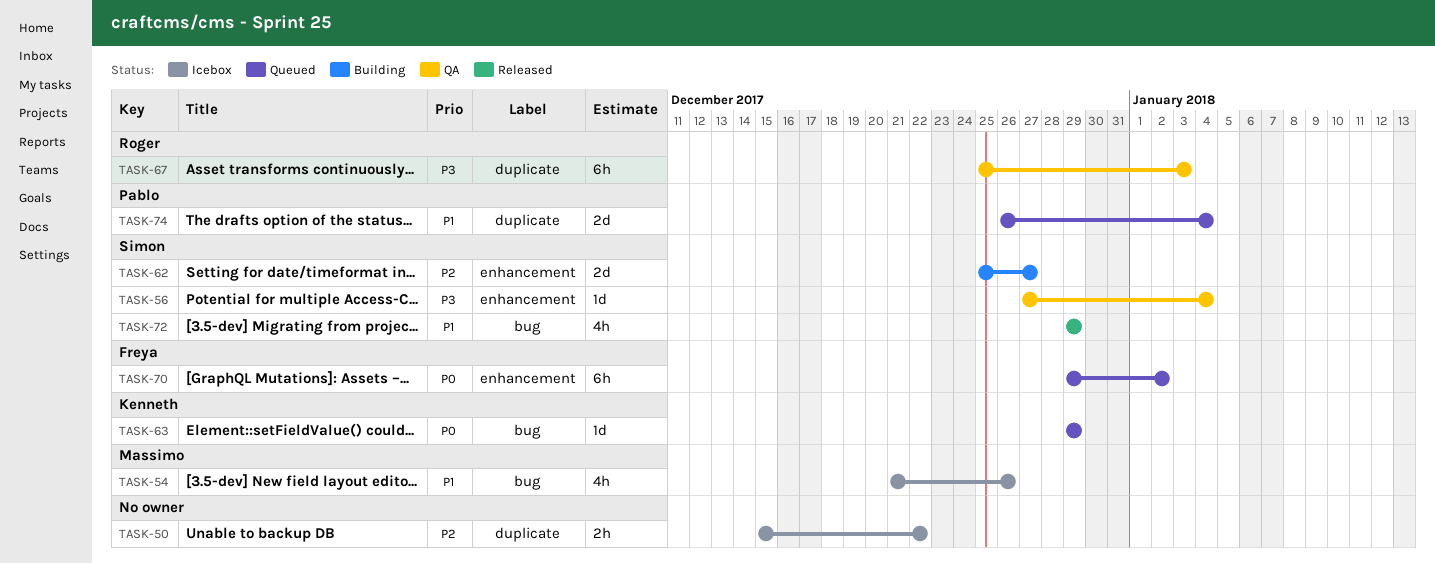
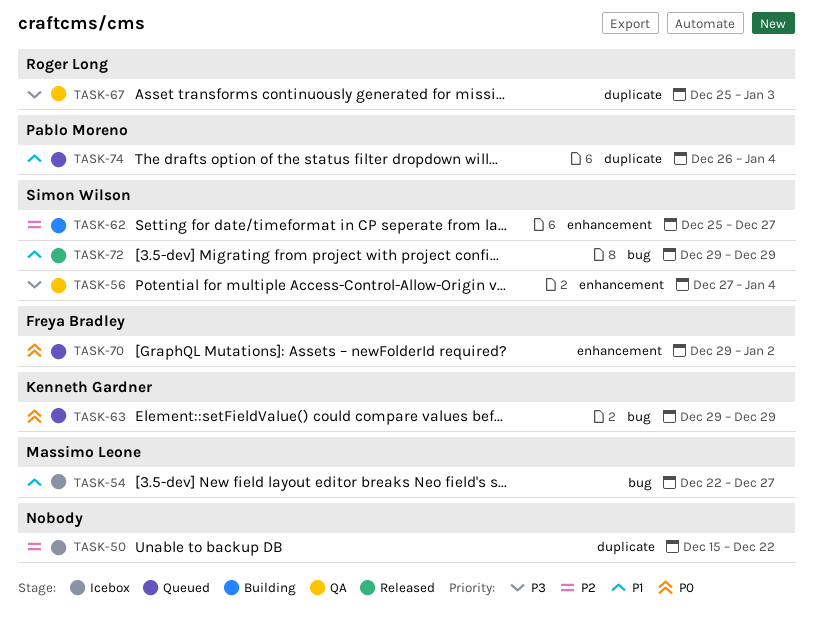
TASK-54, start: Dec 21 -> Dec 22
TASK-54, due: Dec 26 -> Dec 27

